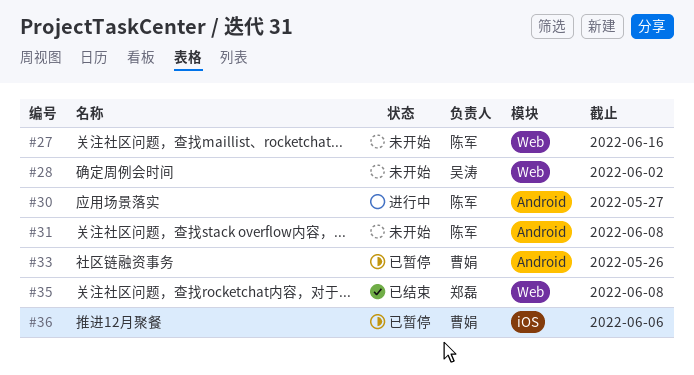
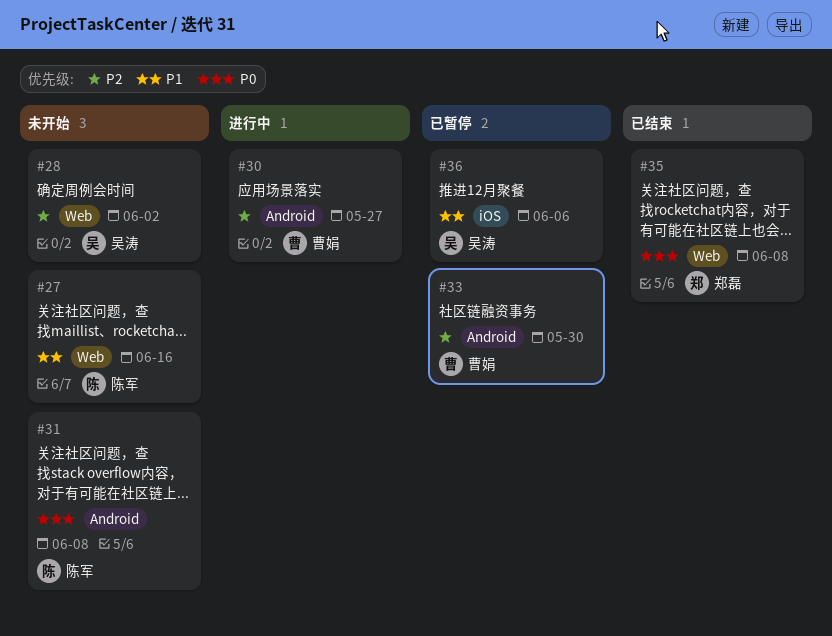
#30, owner: 陈军 -> 曹娟
#33, due: May 26 -> May 30
#36, owner: 曹娟 -> 吴涛

